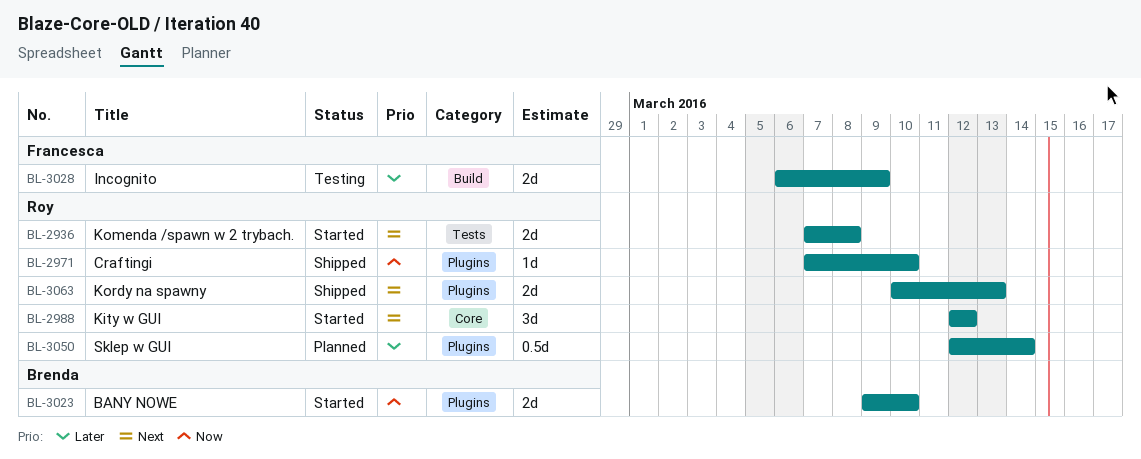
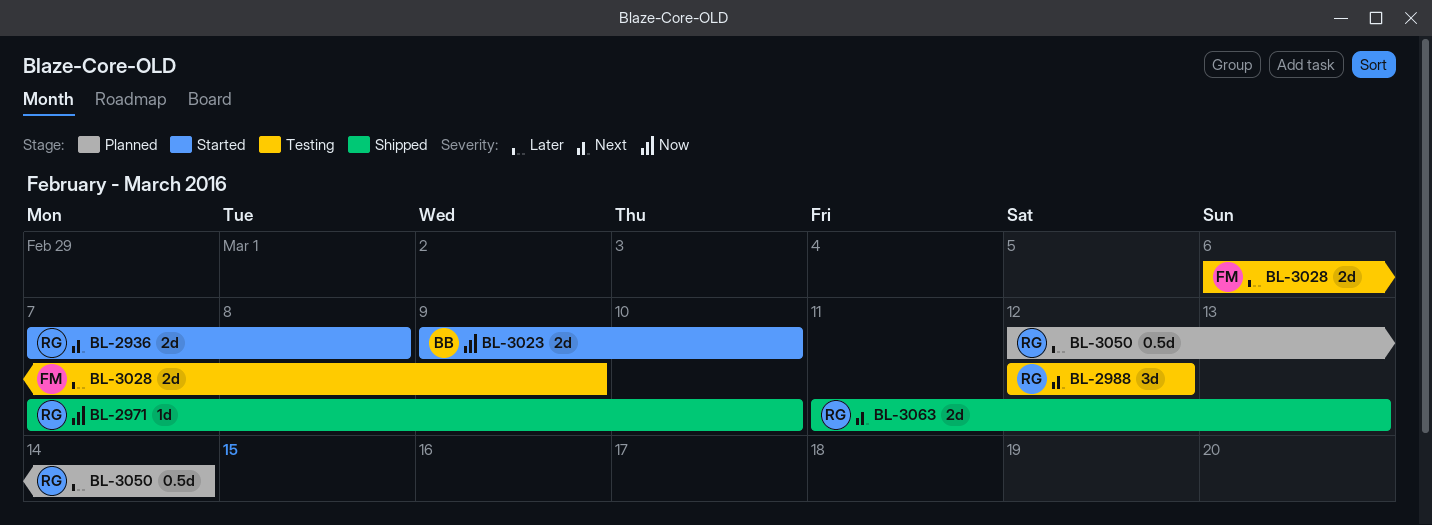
BL-2988, status: Started -> Testing
BL-3063, start: Mar 10 -> Mar 11

